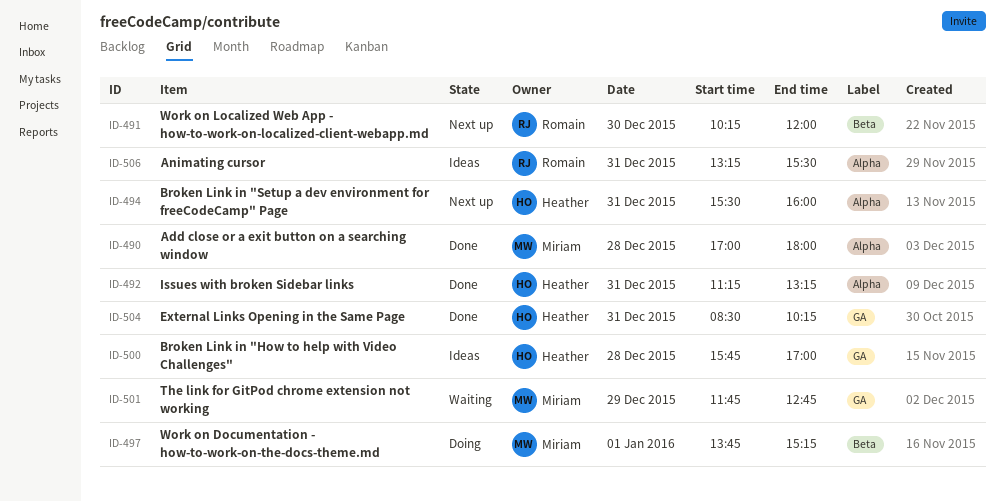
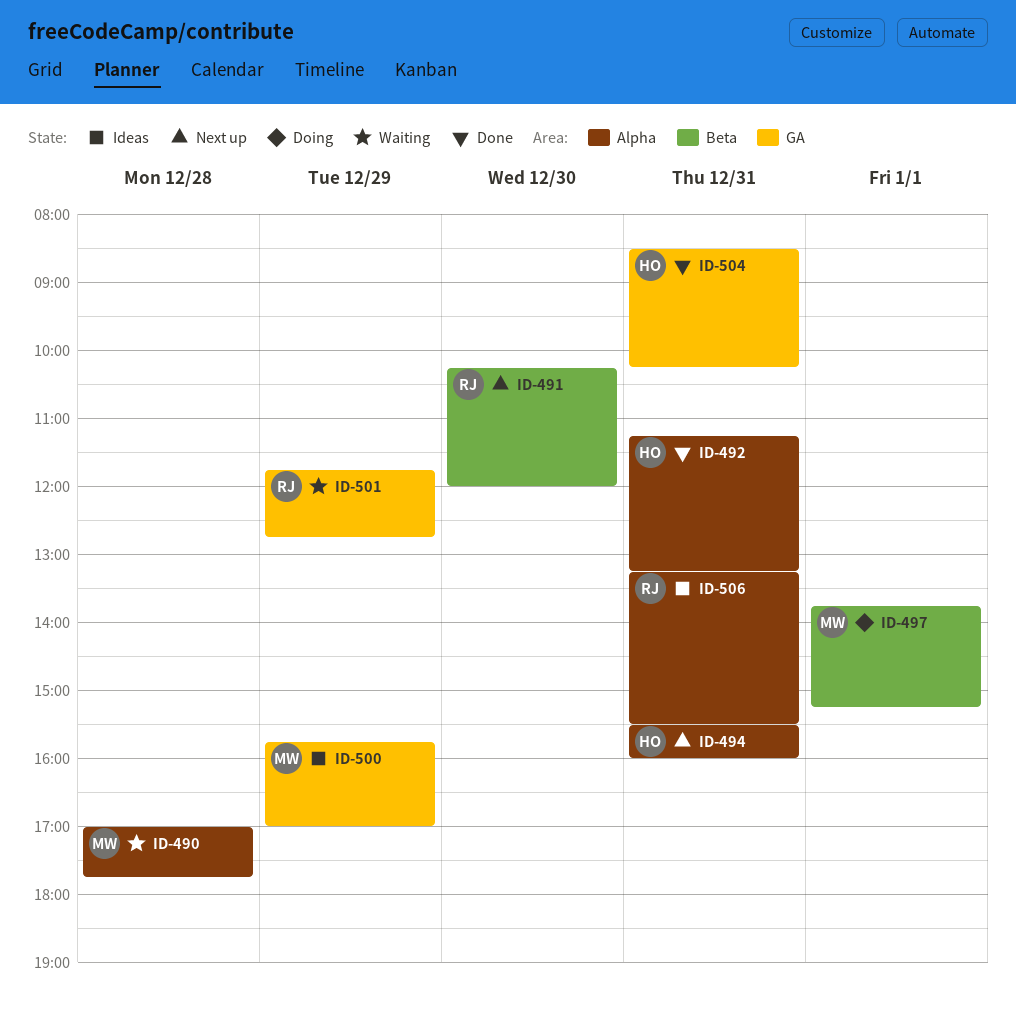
ID-490, status: Done -> Waiting
ID-490, ends: 18:00 -> 17:45
ID-500, owner: Heather -> Miriam
ID-500, day: Dec 28 -> Dec 29
ID-501, owner: Miriam -> Romain

